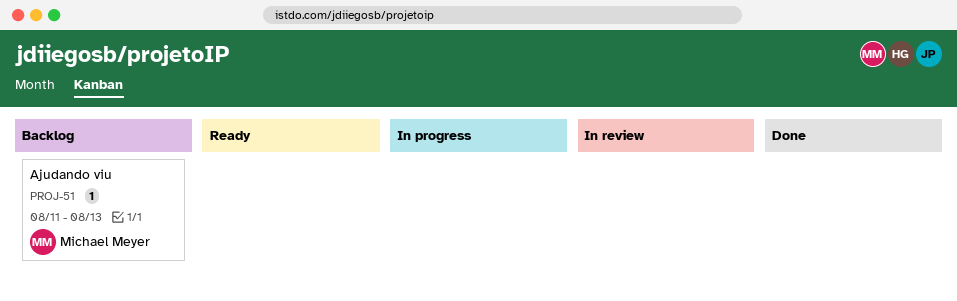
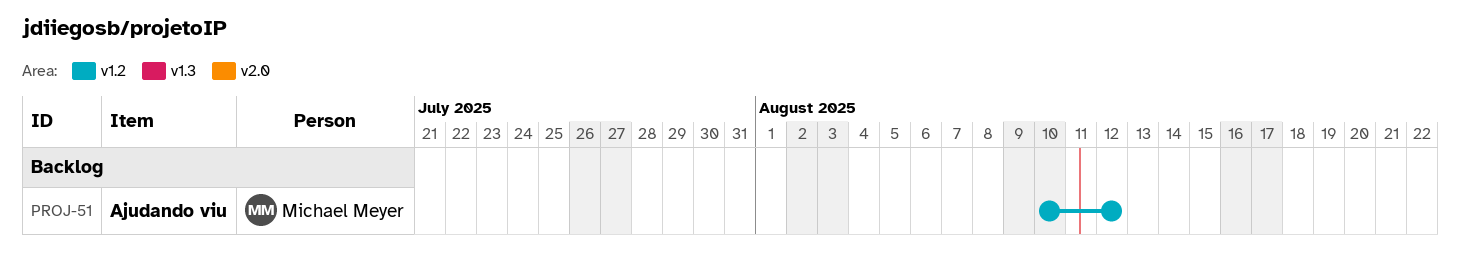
PROJ-51, start: Aug 11 -> Aug 10
PROJ-51, due: Aug 13 -> Aug 12

